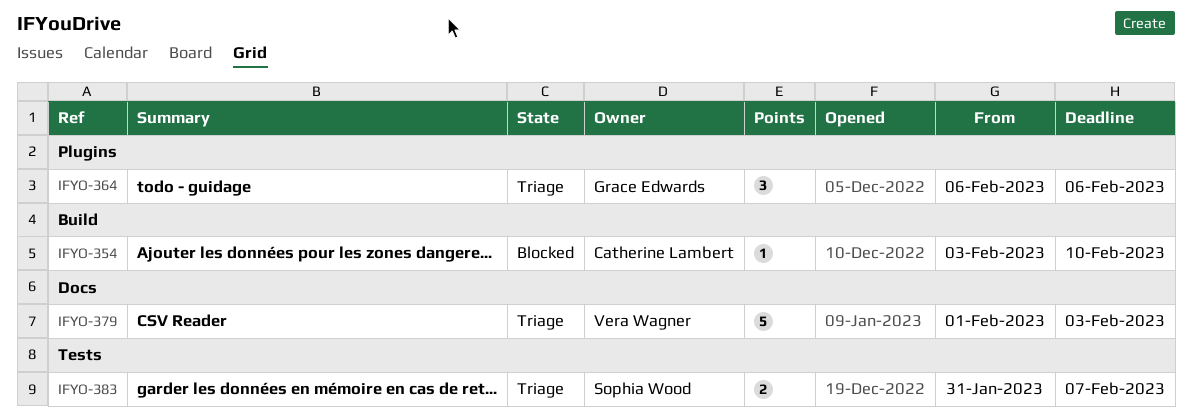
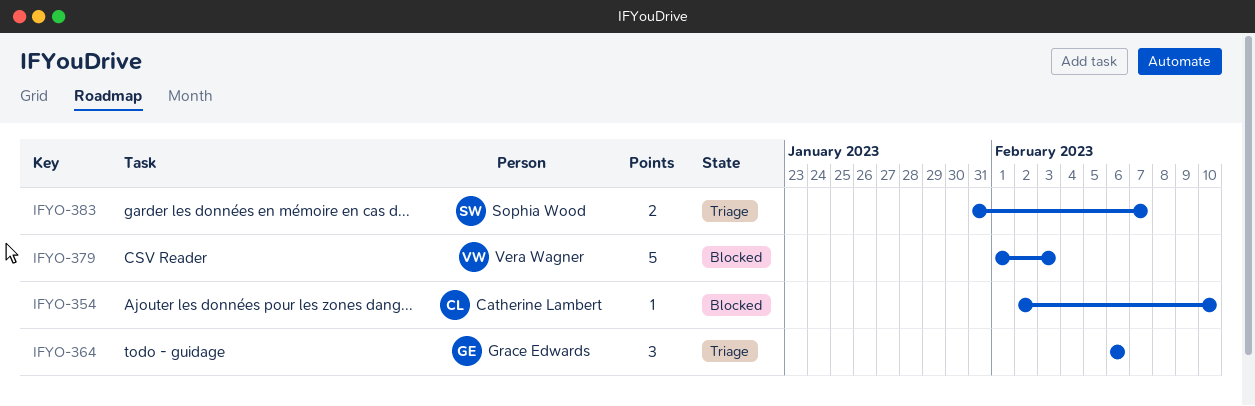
IFYO-354, start: Feb 3 -> Feb 2
IFYO-379, status: Triage -> Blocked

